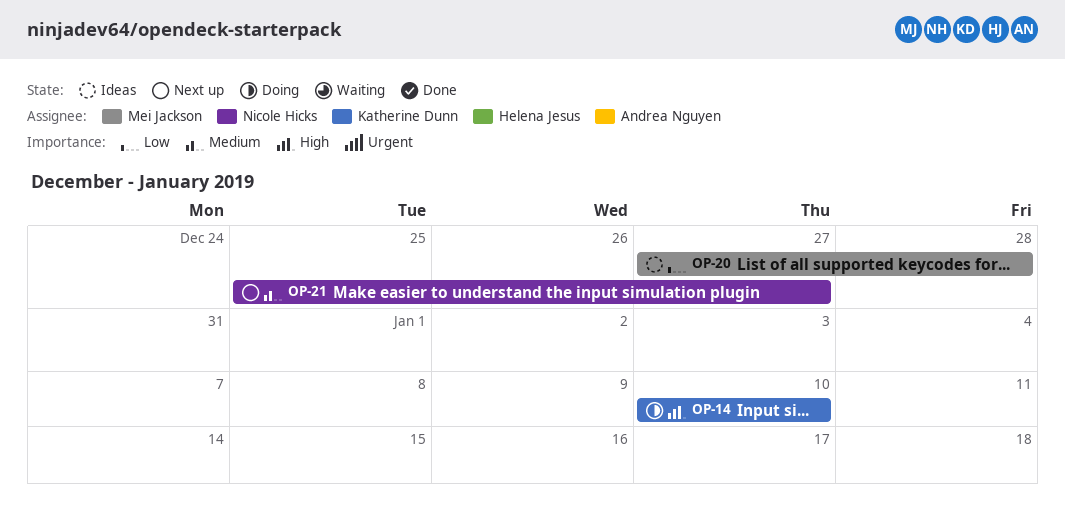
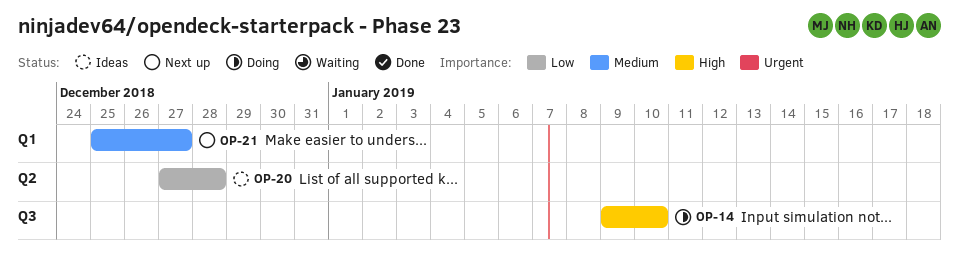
OP-14, start: Jan 10 -> Jan 9

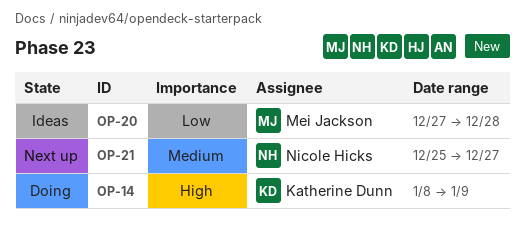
OP-14, start: Jan 9 -> Jan 8
OP-14, due: Jan 10 -> Jan 9

